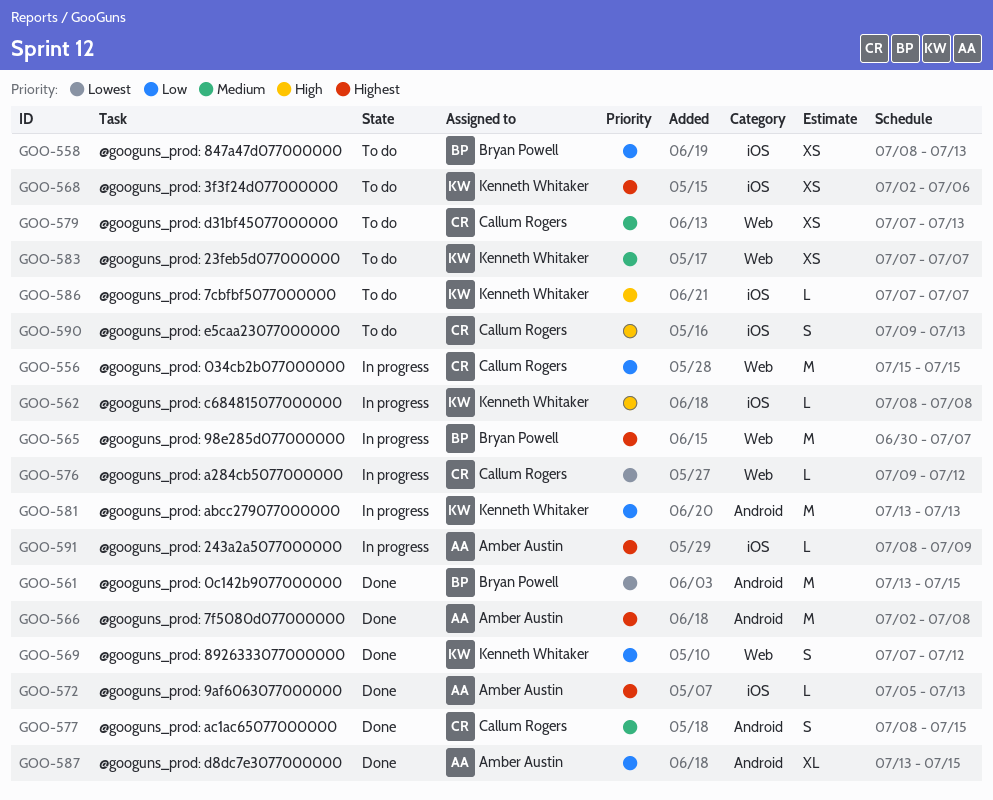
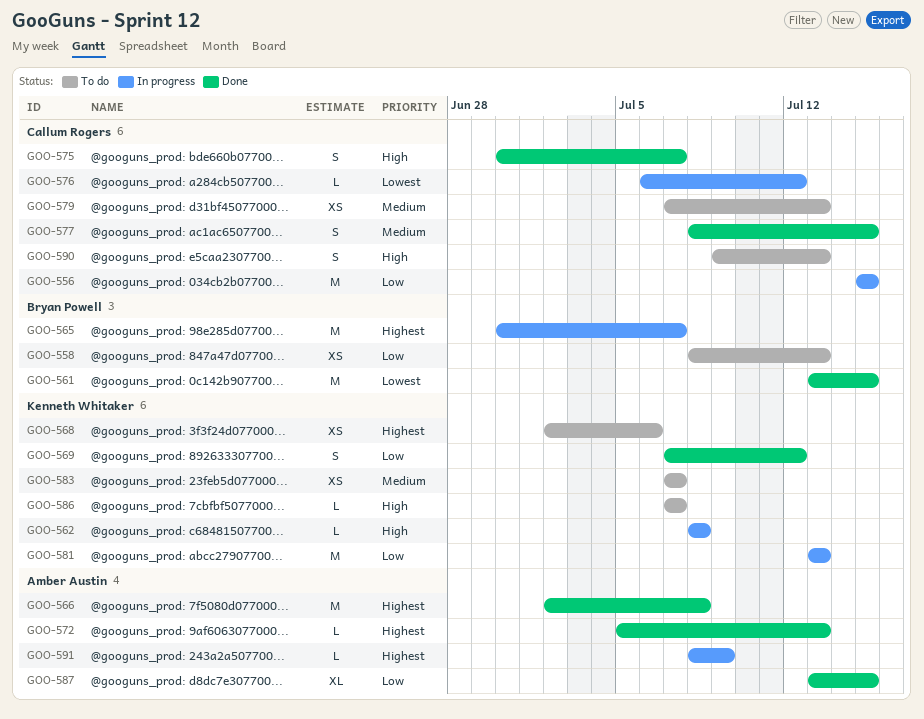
GOO-575: none -> present
GOO-576, start: Jul 9 -> Jul 6

